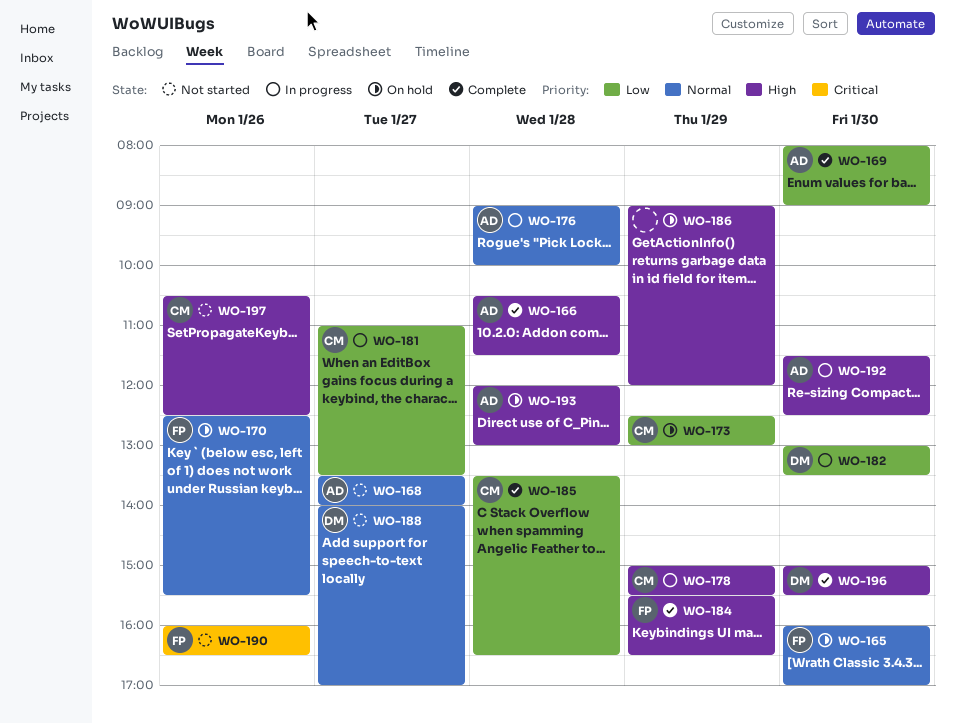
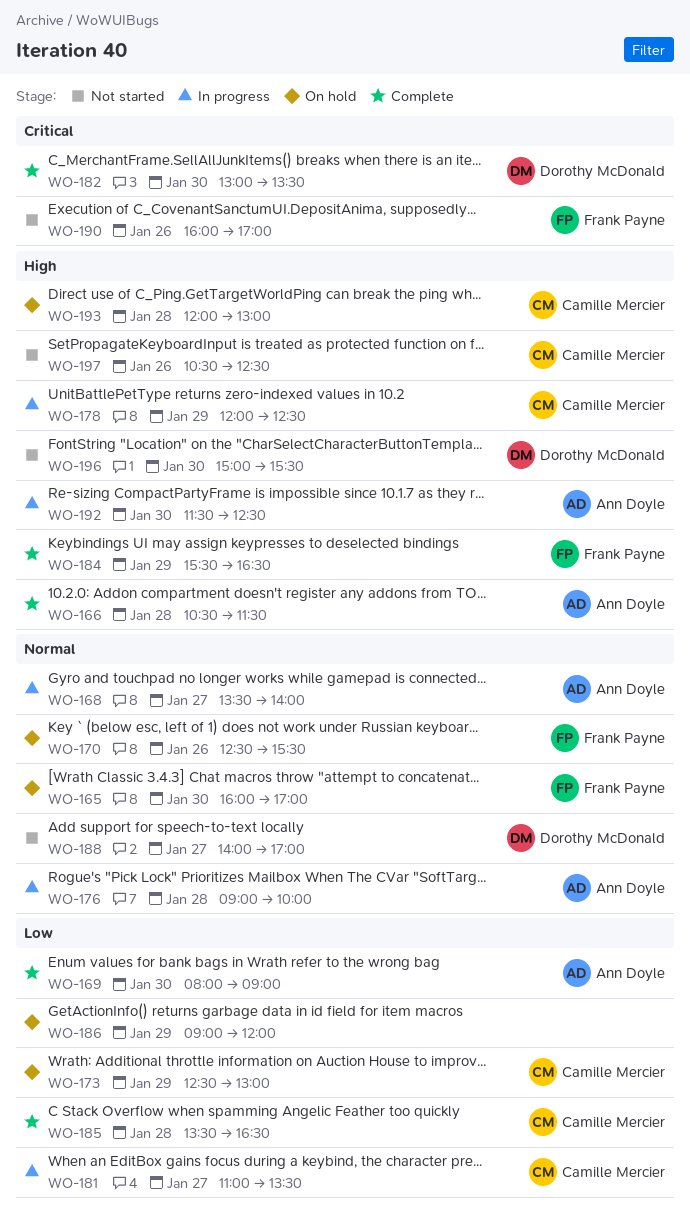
WO-168, status: Not started -> In progress
WO-178, begins: 15:00 -> 12:00
WO-178, ends: 15:30 -> 12:30
WO-182, status: In progress -> Complete
WO-182, priority: Low -> Critical
WO-186, priority: High -> Low
WO-190, ends: 16:30 -> 17:00
WO-193, owner: Ann Doyle -> Camille Mercier
WO-196, status: Complete -> Not started

